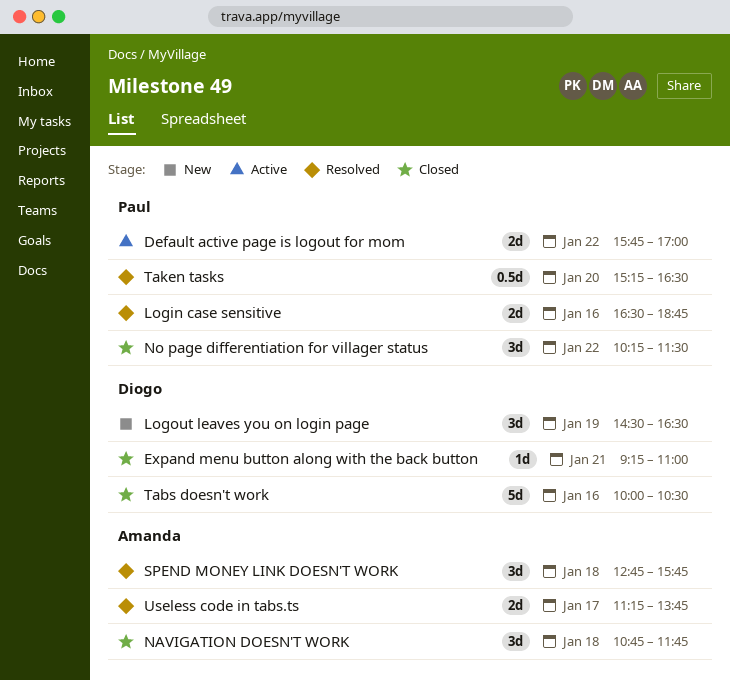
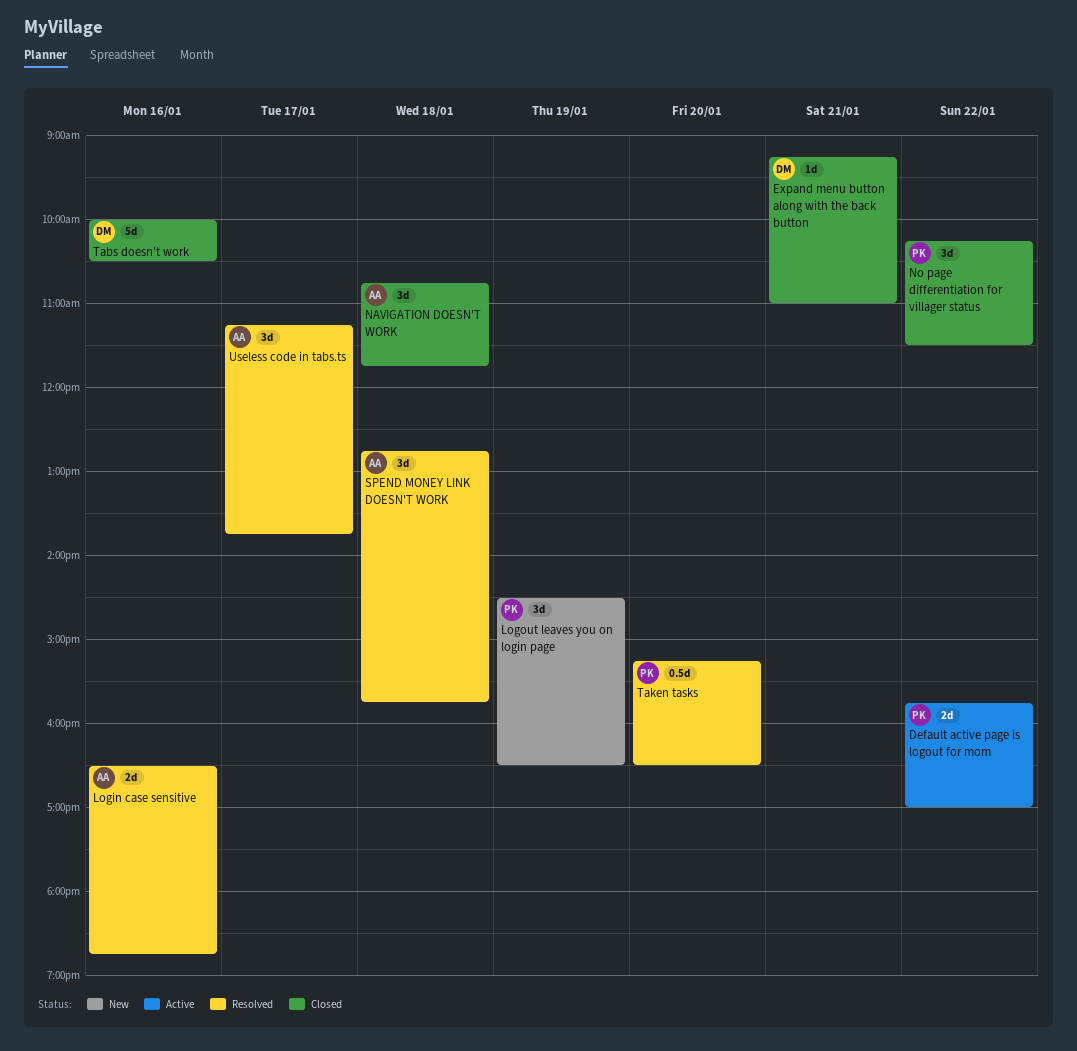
Login case sensitive, owner: Paul -> Amanda
Logout leaves you on login page, owner: Diogo -> Paul
Useless code in tabs.ts, estimate: 2d -> 3d

